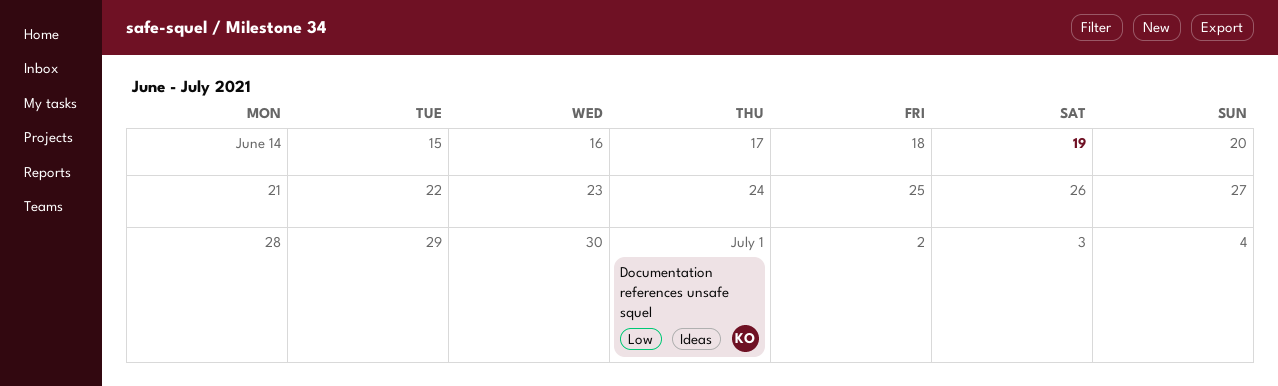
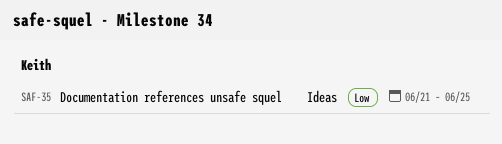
Documentation references unsafe squel, due: Jul 1 -> Jun 25

